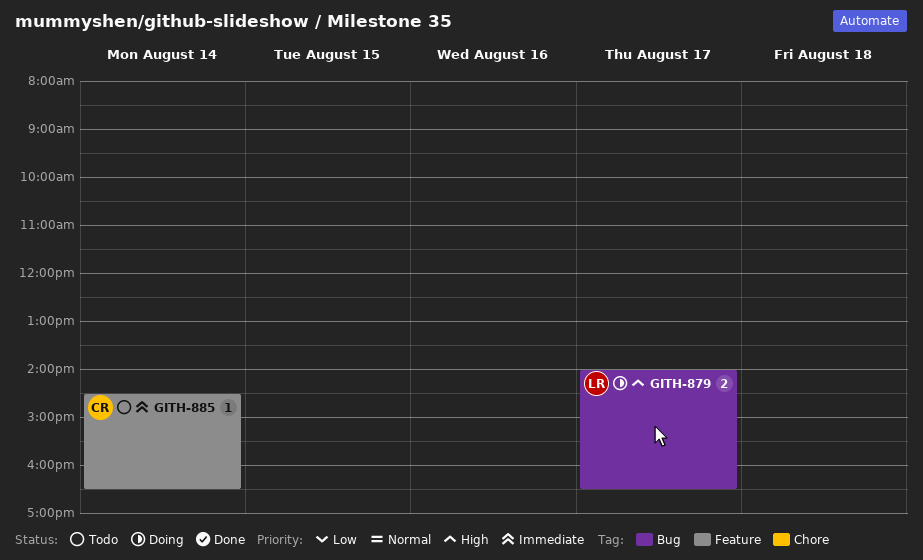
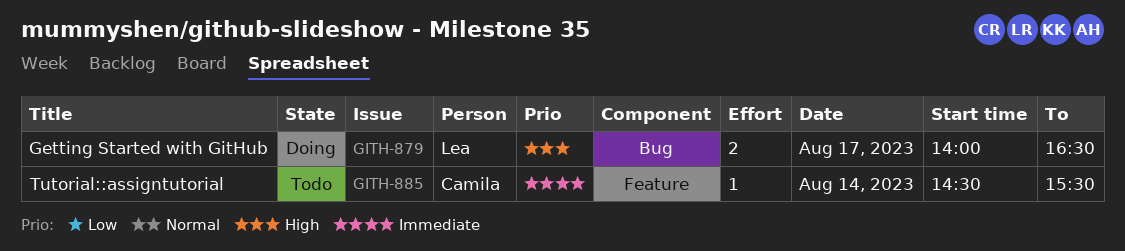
GITH-885, ends: 16:30 -> 15:30

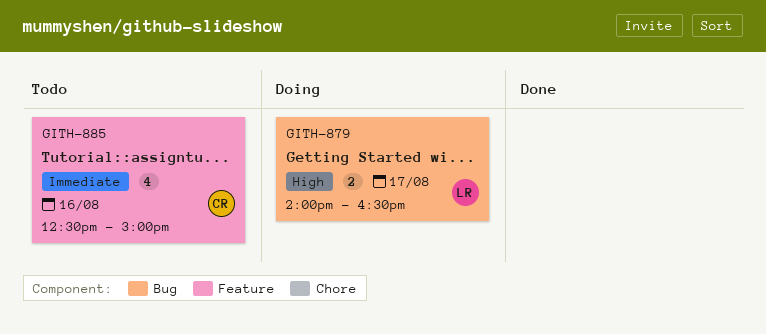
GITH-885, estimate: 1 -> 4
GITH-885, day: Aug 14 -> Aug 16
GITH-885, begins: 14:30 -> 12:30
GITH-885, ends: 15:30 -> 15:00

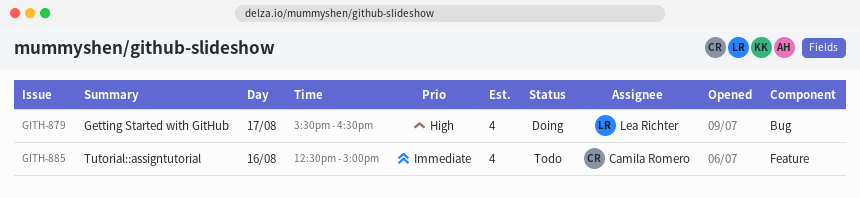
GITH-879, estimate: 2 -> 4
GITH-879, begins: 14:00 -> 15:30

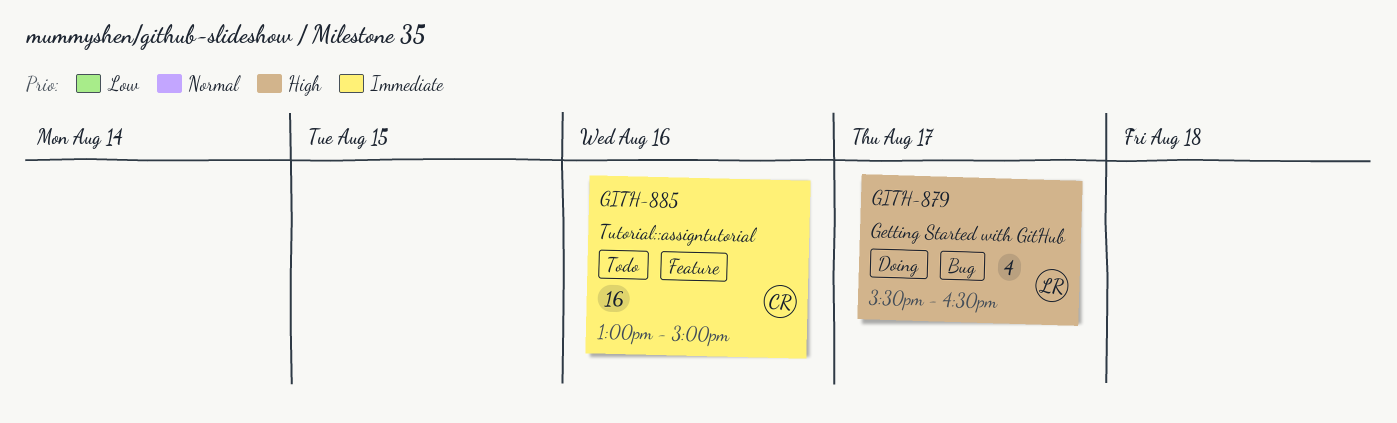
GITH-885, estimate: 4 -> 16
GITH-885, begins: 12:30 -> 13:00

